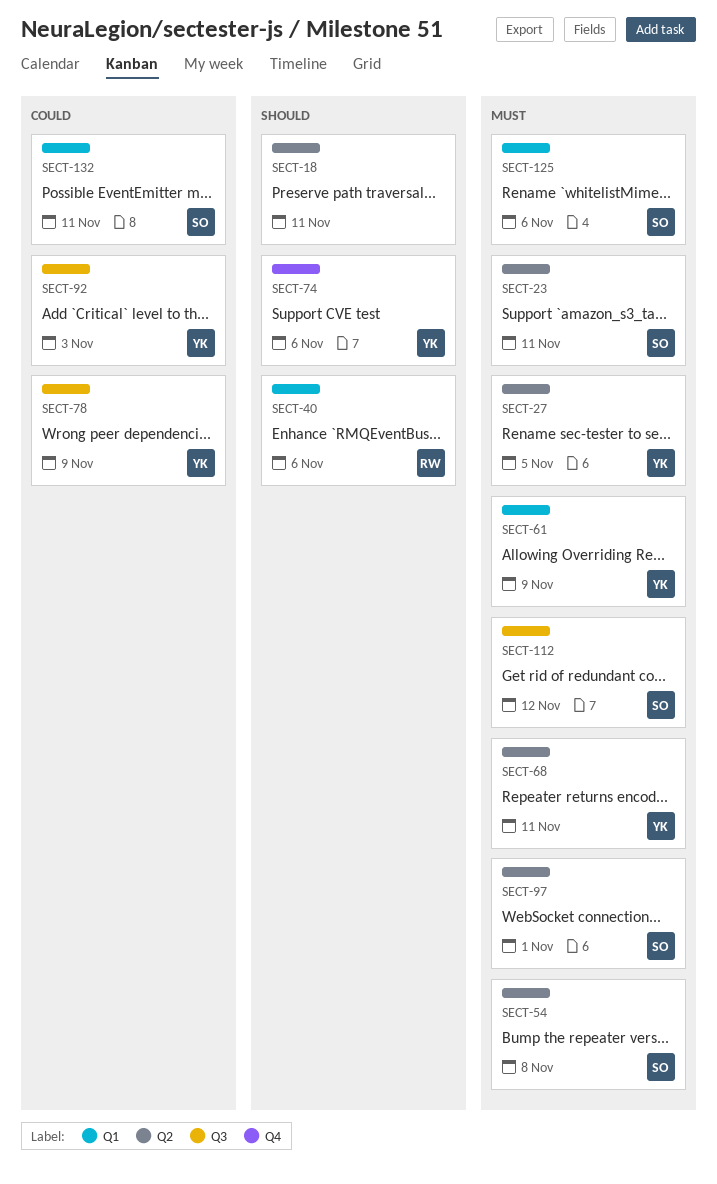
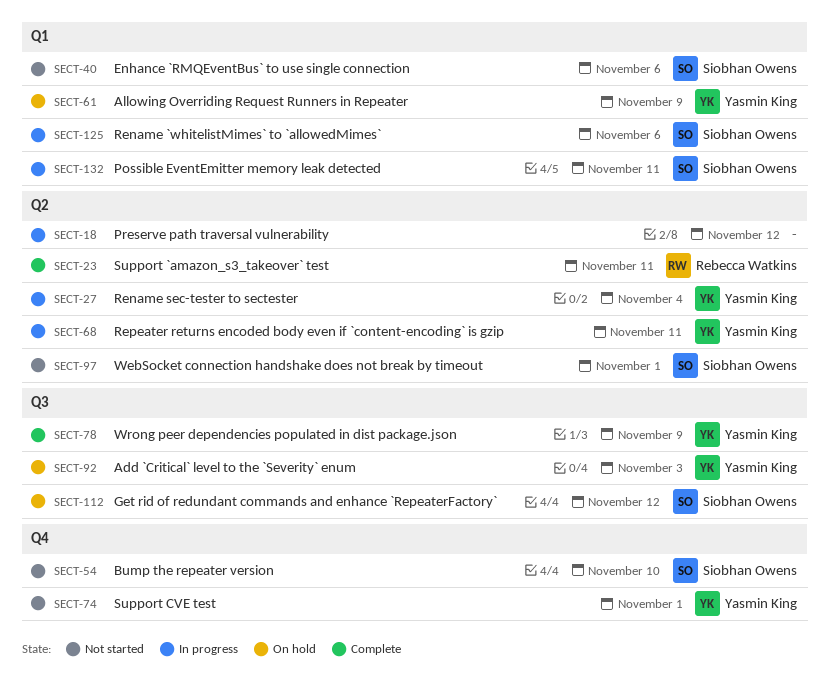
SECT-18, due: Nov 11 -> Nov 12
SECT-23, owner: Siobhan Owens -> Rebecca Watkins
SECT-27, due: Nov 5 -> Nov 4
SECT-40, owner: Rebecca Watkins -> Siobhan Owens
SECT-54, label: Q2 -> Q4
SECT-54, due: Nov 8 -> Nov 10
SECT-74, due: Nov 6 -> Nov 1

